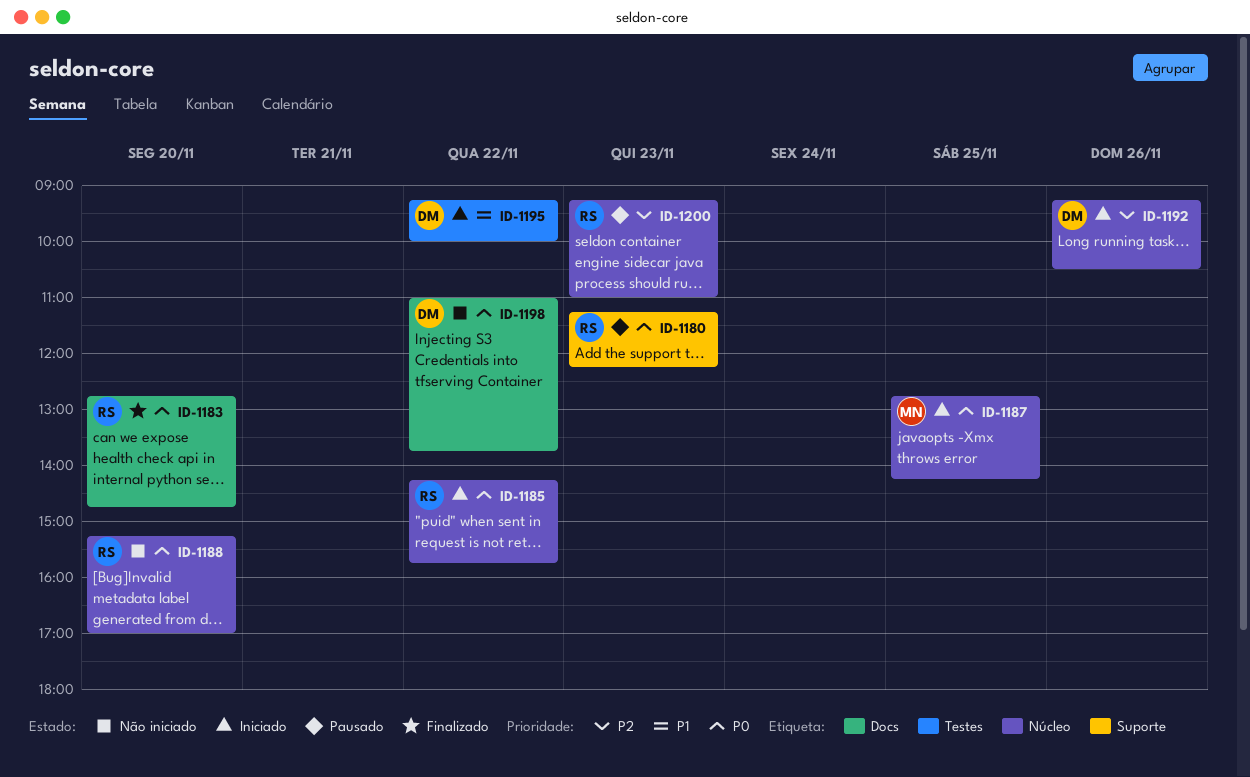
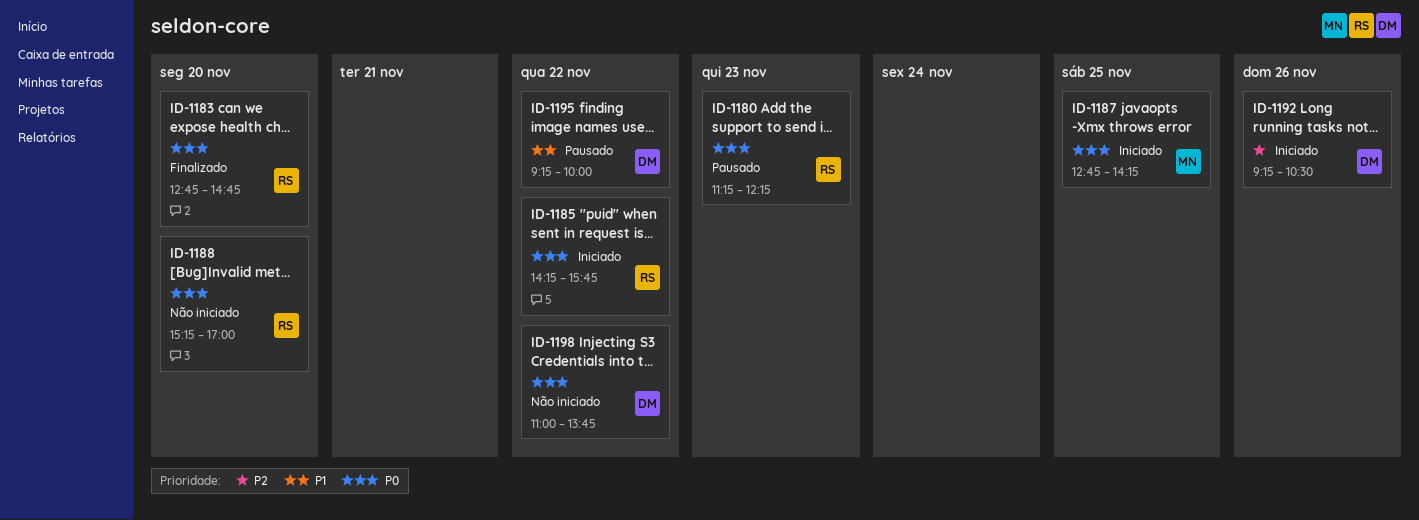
ID-1195, status: Iniciado -> Pausado
ID-1200: present -> none

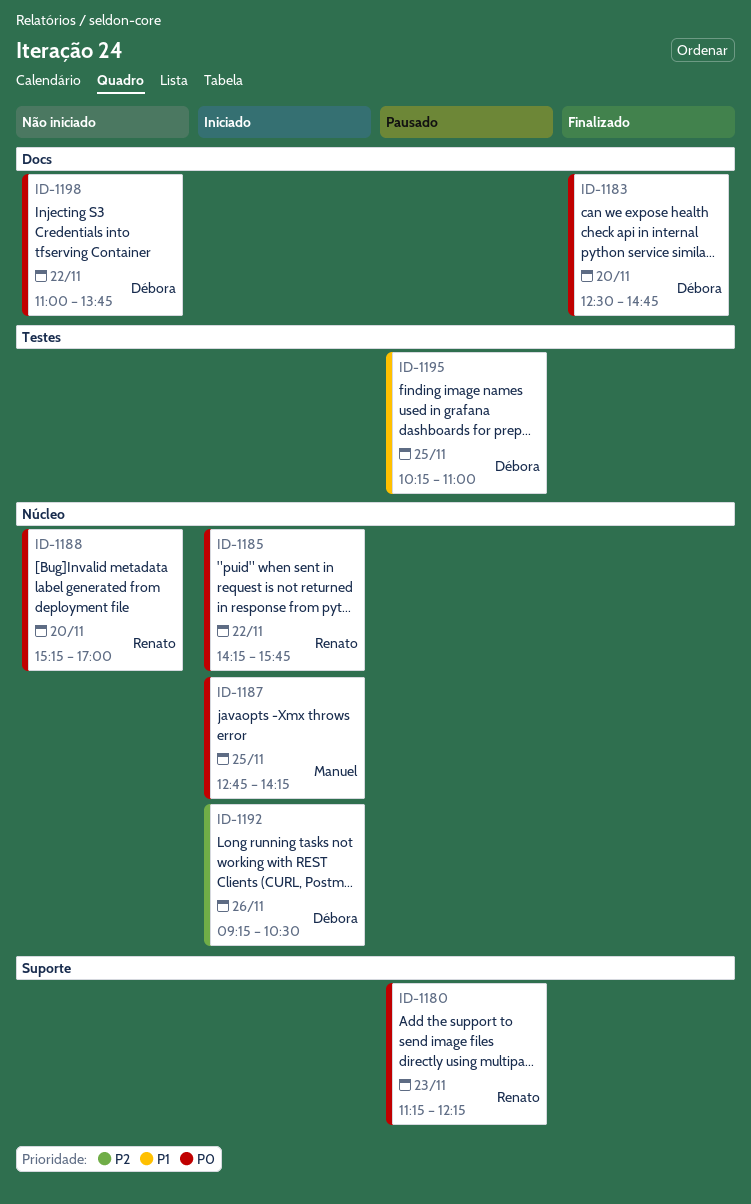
ID-1183, owner: Renato -> Débora
ID-1183, begins: 12:45 -> 12:30
ID-1195, day: Nov 22 -> Nov 25
ID-1195, begins: 09:15 -> 10:15
ID-1195, ends: 10:00 -> 11:00

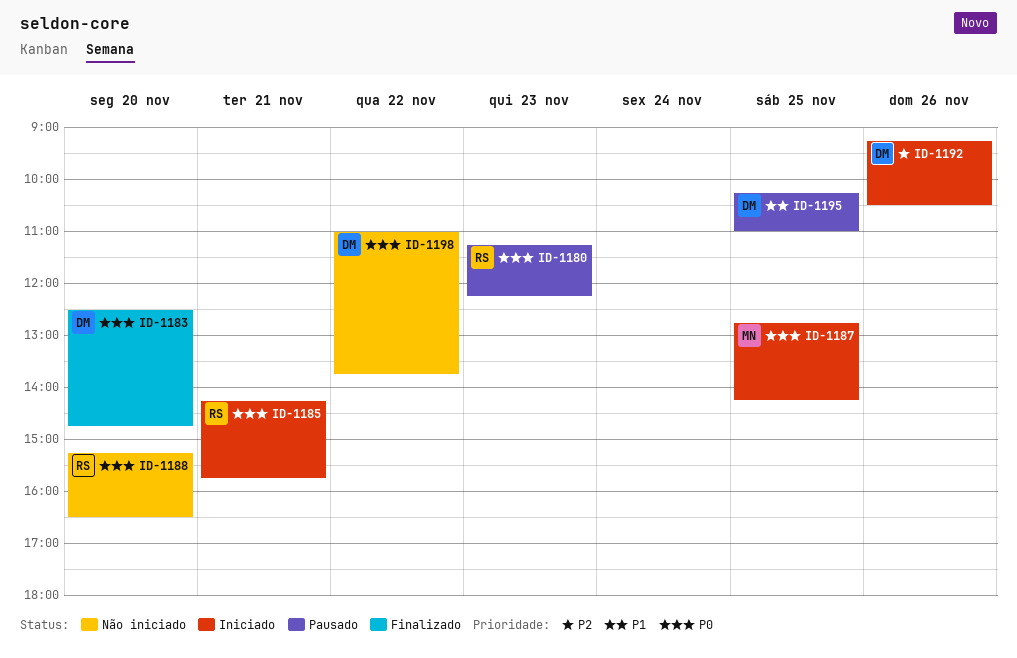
ID-1185, day: Nov 22 -> Nov 21
ID-1188, ends: 17:00 -> 16:30

